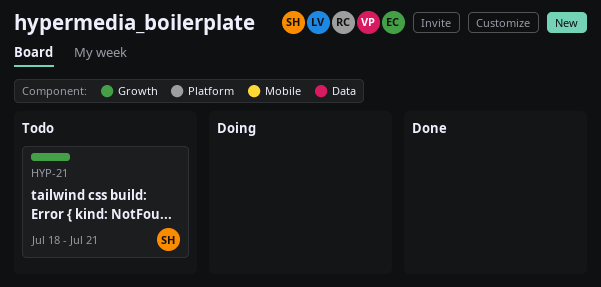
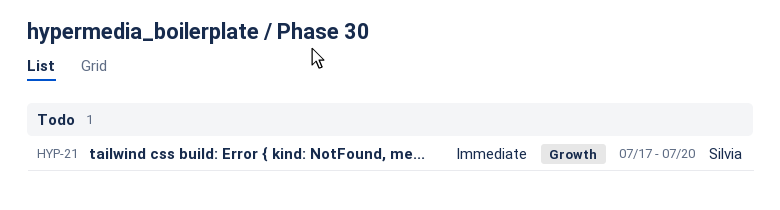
HYP-21, start: Jul 18 -> Jul 17
HYP-21, due: Jul 21 -> Jul 20

